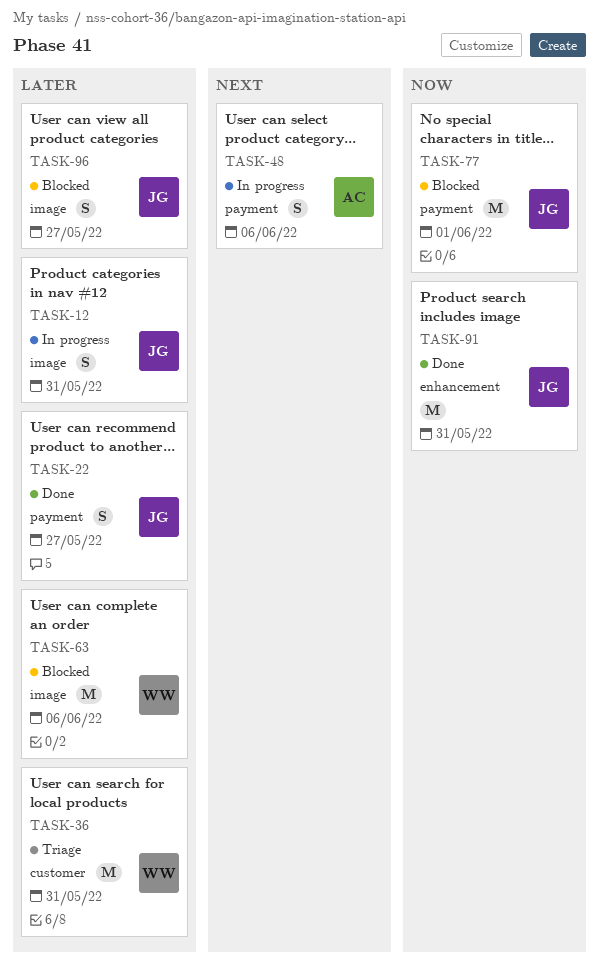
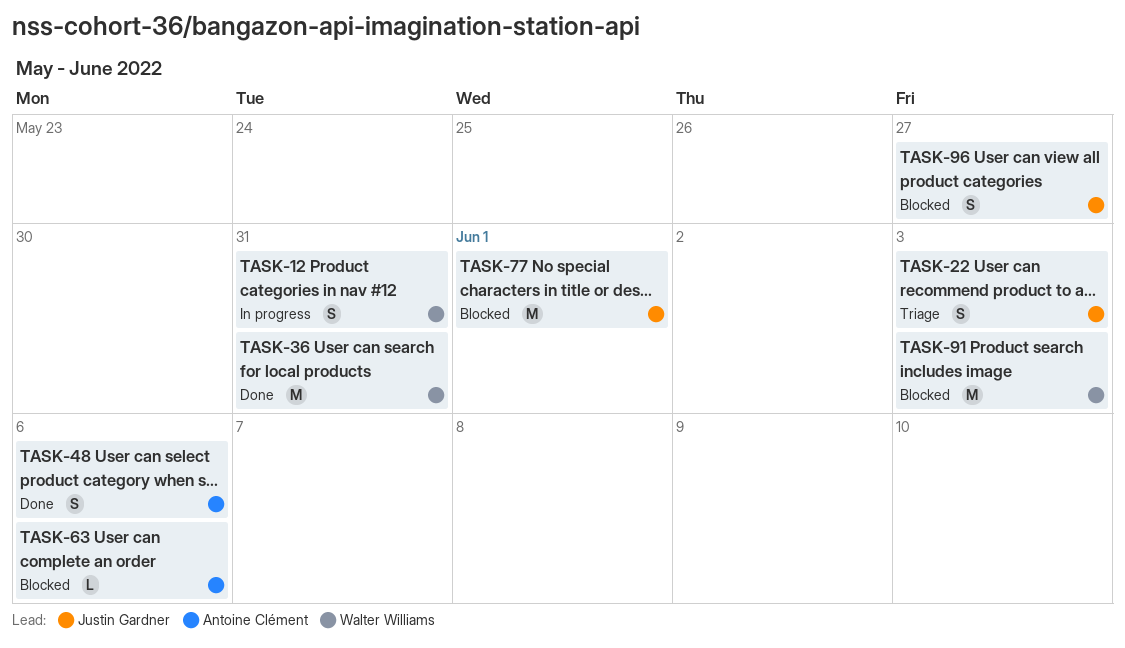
TASK-12, owner: Justin Gardner -> Walter Williams
TASK-22, status: Done -> Triage
TASK-22, due: May 27 -> Jun 3
TASK-36, status: Triage -> Done
TASK-48, status: In progress -> Done
TASK-63, owner: Walter Williams -> Antoine Clément
TASK-63, estimate: M -> L
TASK-91, status: Done -> Blocked
TASK-91, owner: Justin Gardner -> Walter Williams
TASK-91, due: May 31 -> Jun 3

